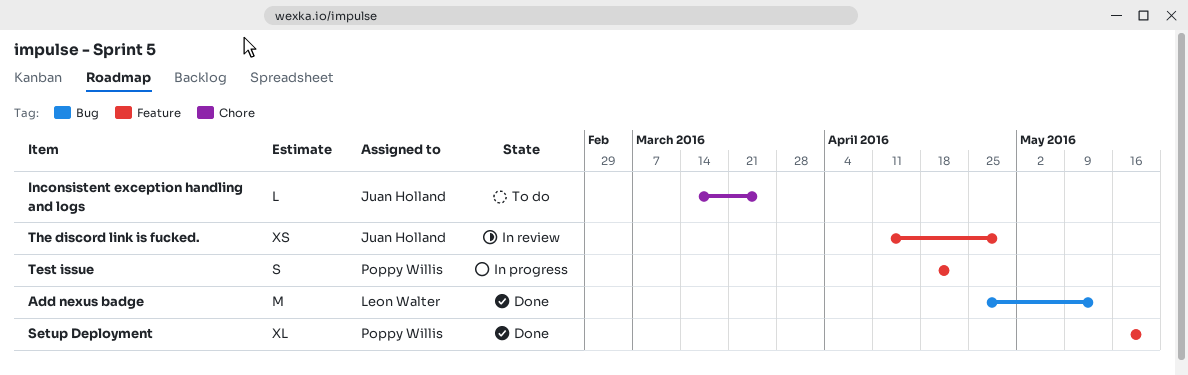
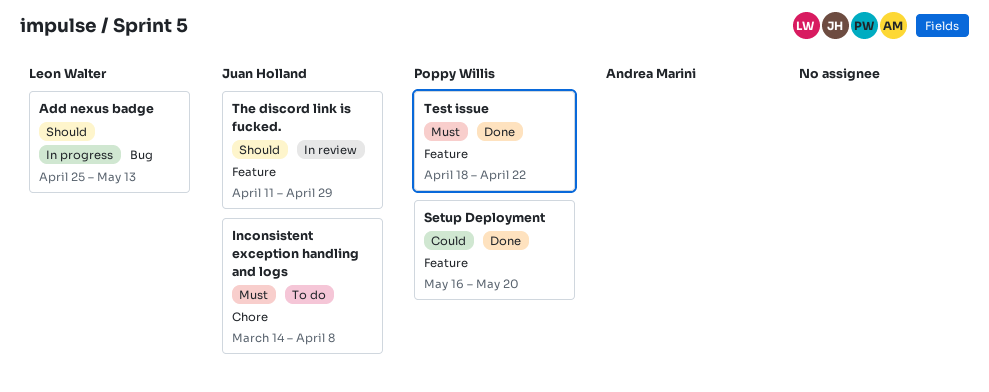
Add nexus badge, status: Done -> In progress
Inconsistent exception handling and logs, due: Mar 25 -> Apr 8
Test issue, status: In progress -> Done

